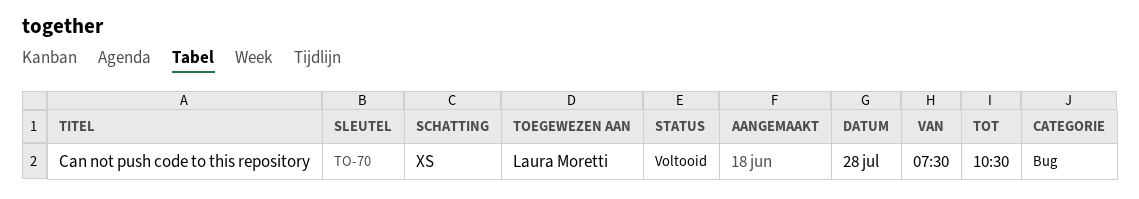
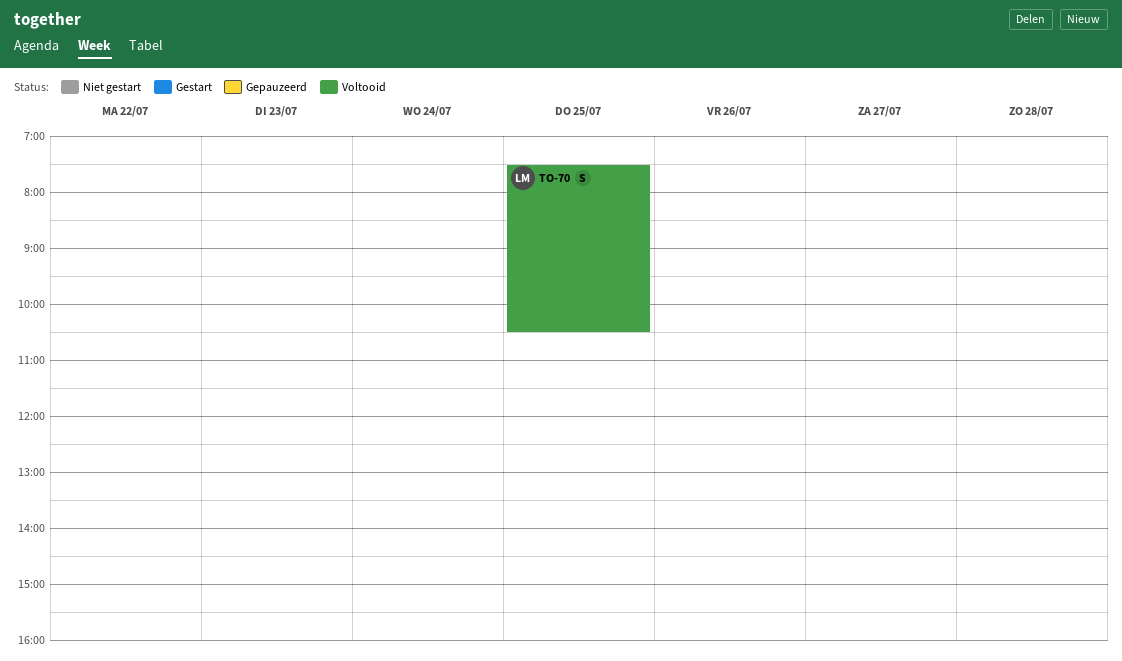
TO-70, estimate: XS -> S
TO-70, day: Jul 28 -> Jul 25

